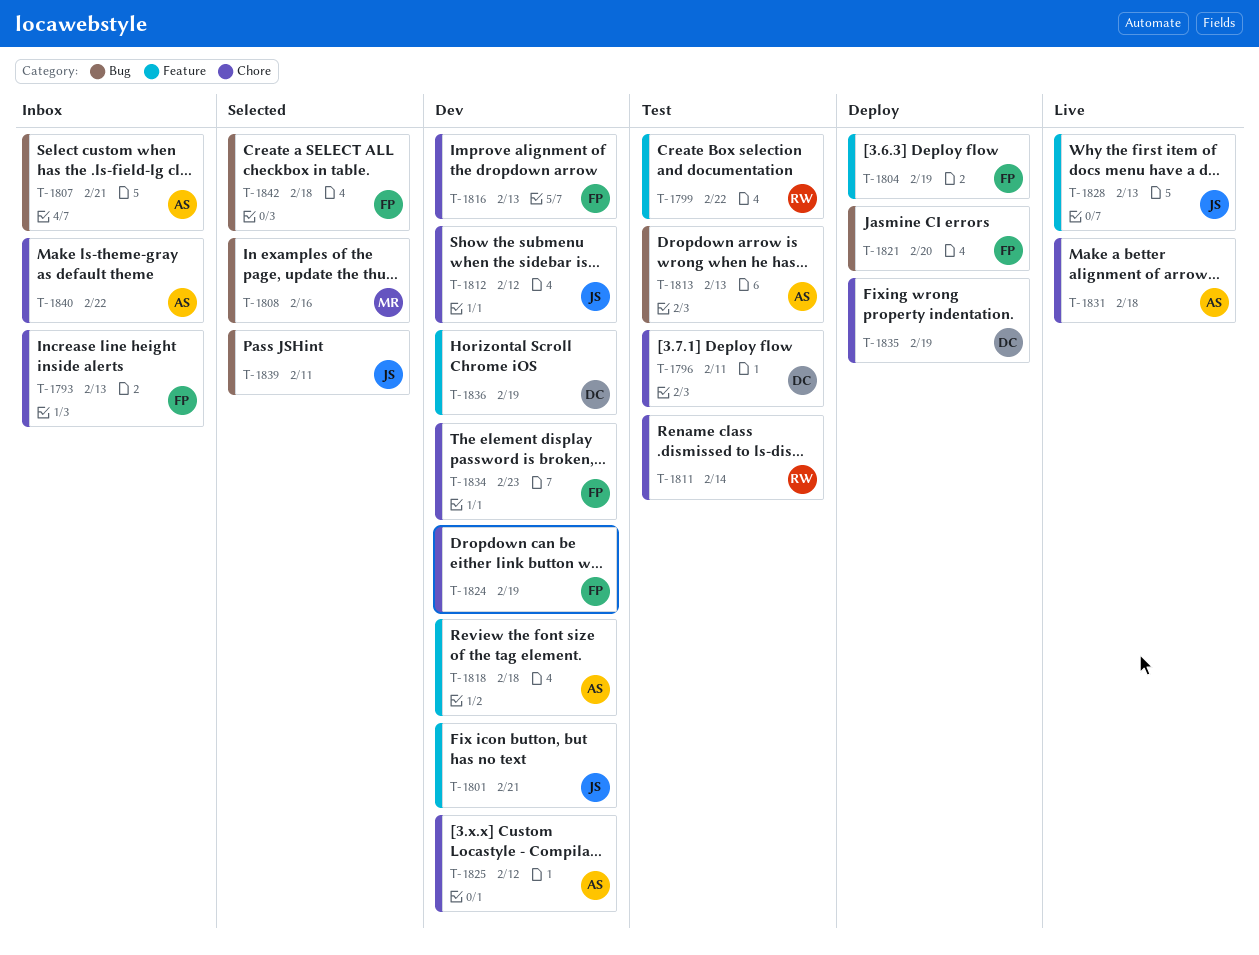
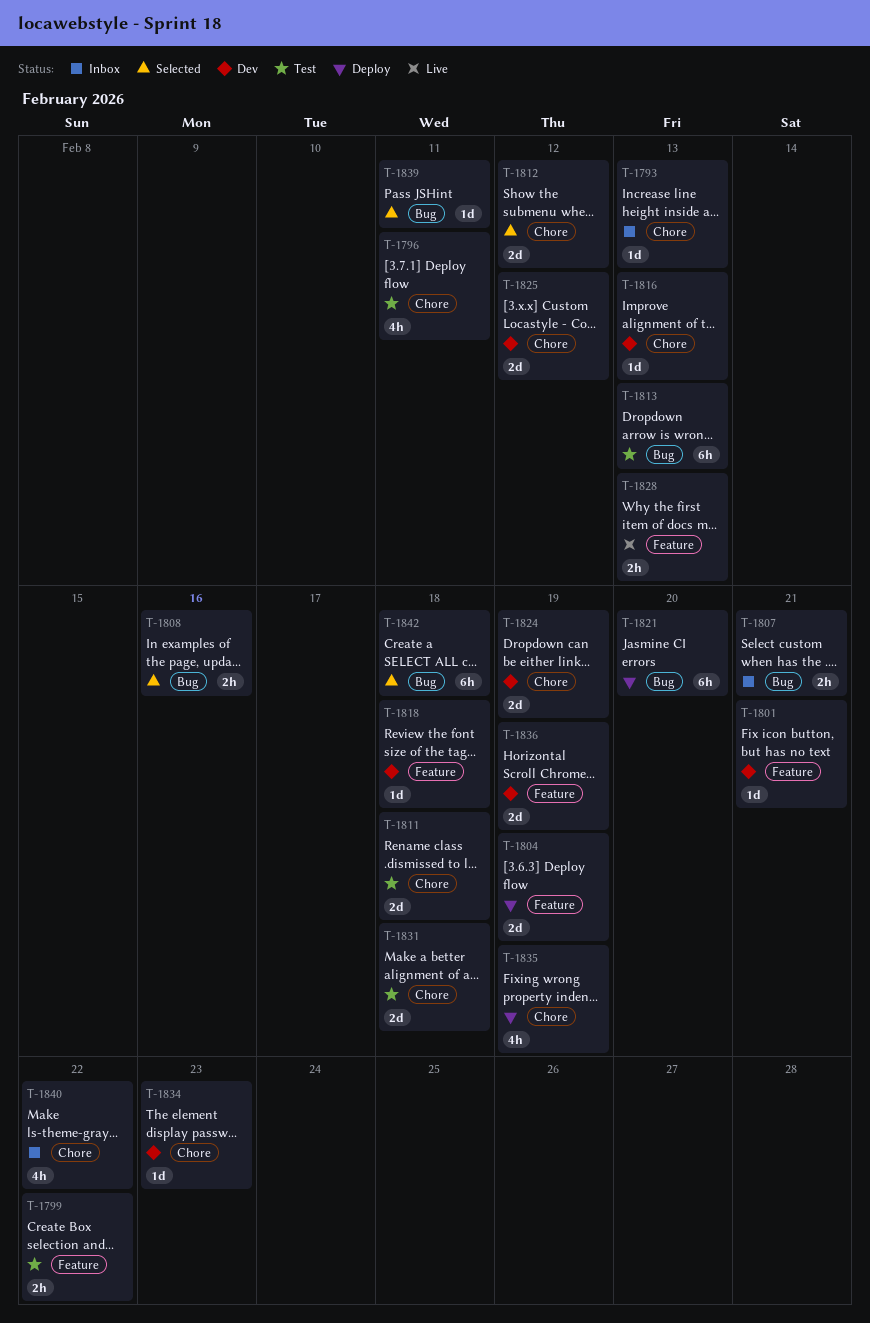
T-1811, due: Feb 14 -> Feb 18
T-1812, status: Dev -> Selected
T-1831, status: Live -> Test

